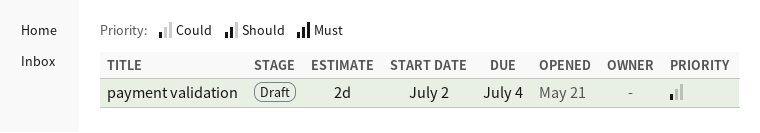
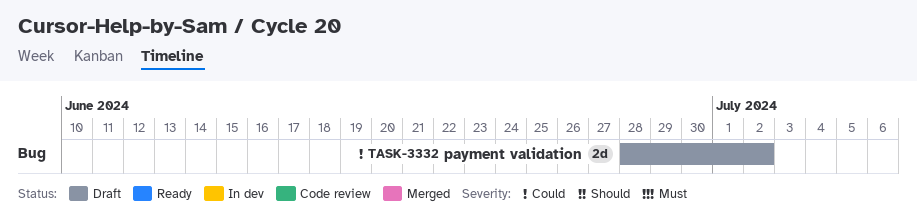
payment validation, start: Jul 2 -> Jun 28
payment validation, due: Jul 4 -> Jul 2

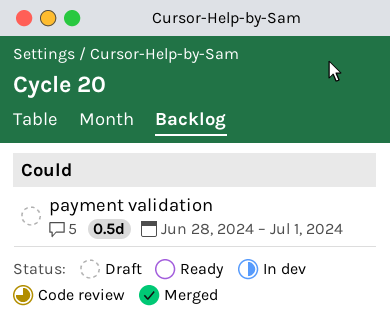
payment validation, estimate: 2d -> 0.5d
payment validation, due: Jul 2 -> Jul 1

